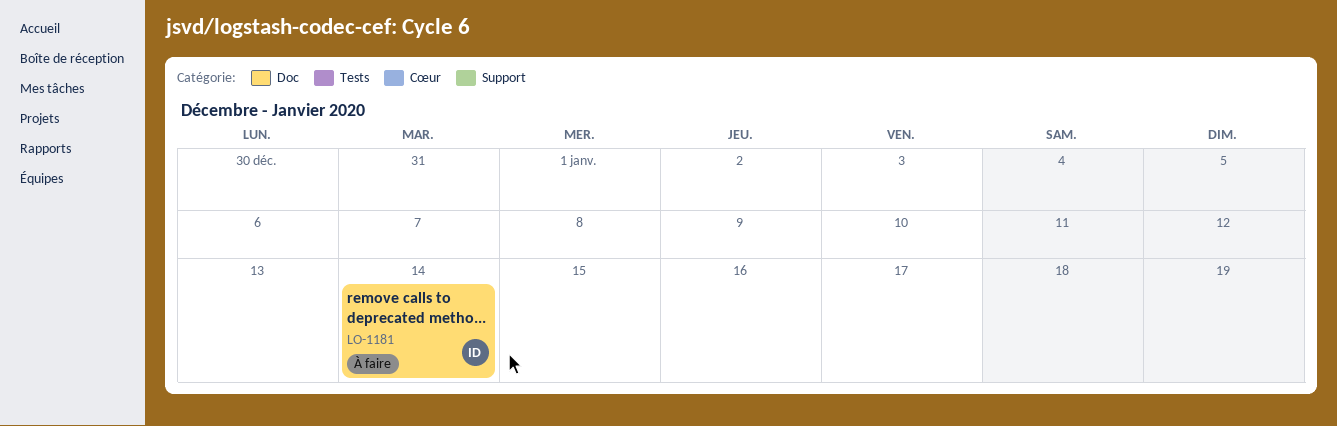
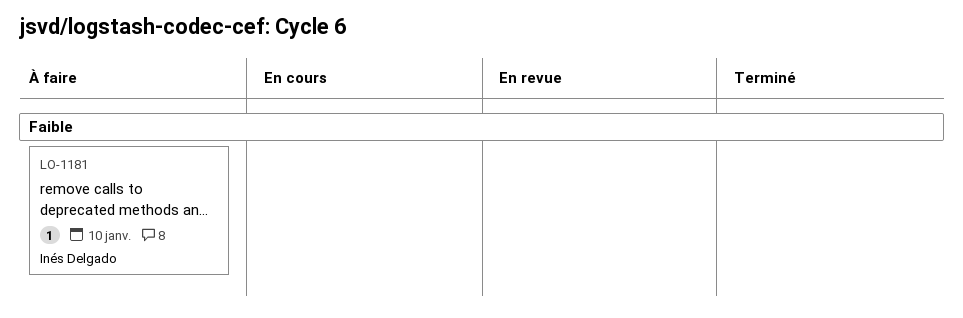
LO-1181, due: Jan 14 -> Jan 10

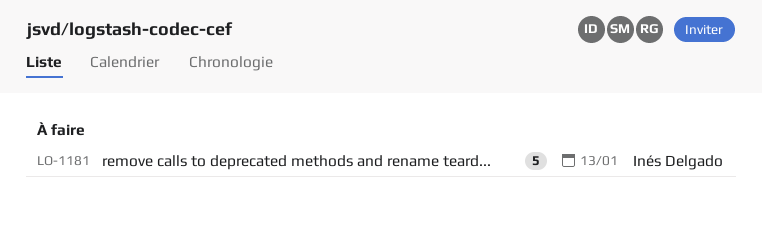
LO-1181, estimate: 1 -> 5
LO-1181, due: Jan 10 -> Jan 13

